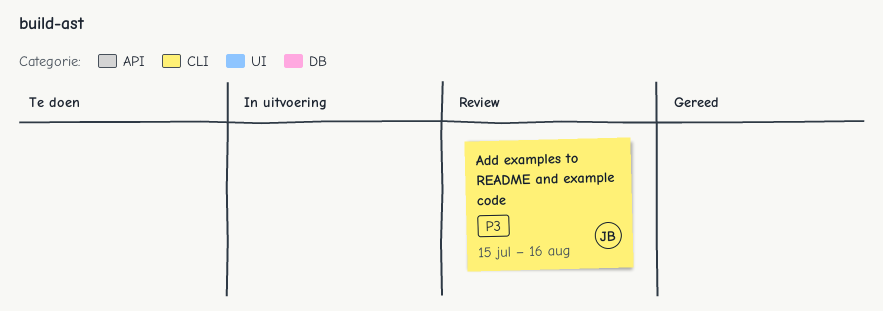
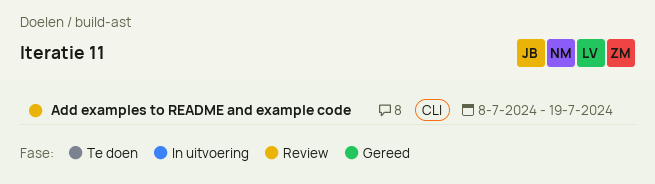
Add examples to README and example code, start: Jul 15 -> Jul 8
Add examples to README and example code, due: Aug 16 -> Jul 19

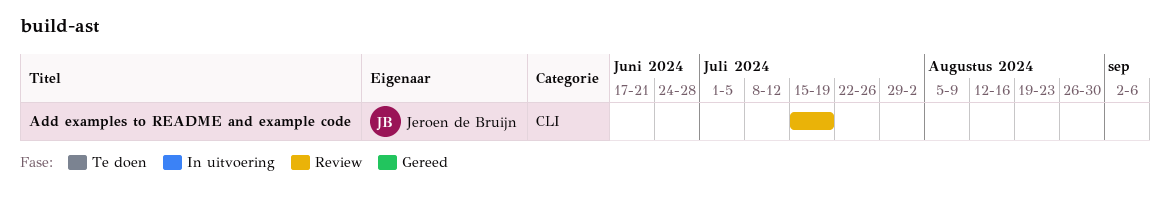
Add examples to README and example code, start: Jul 8 -> Jul 15

